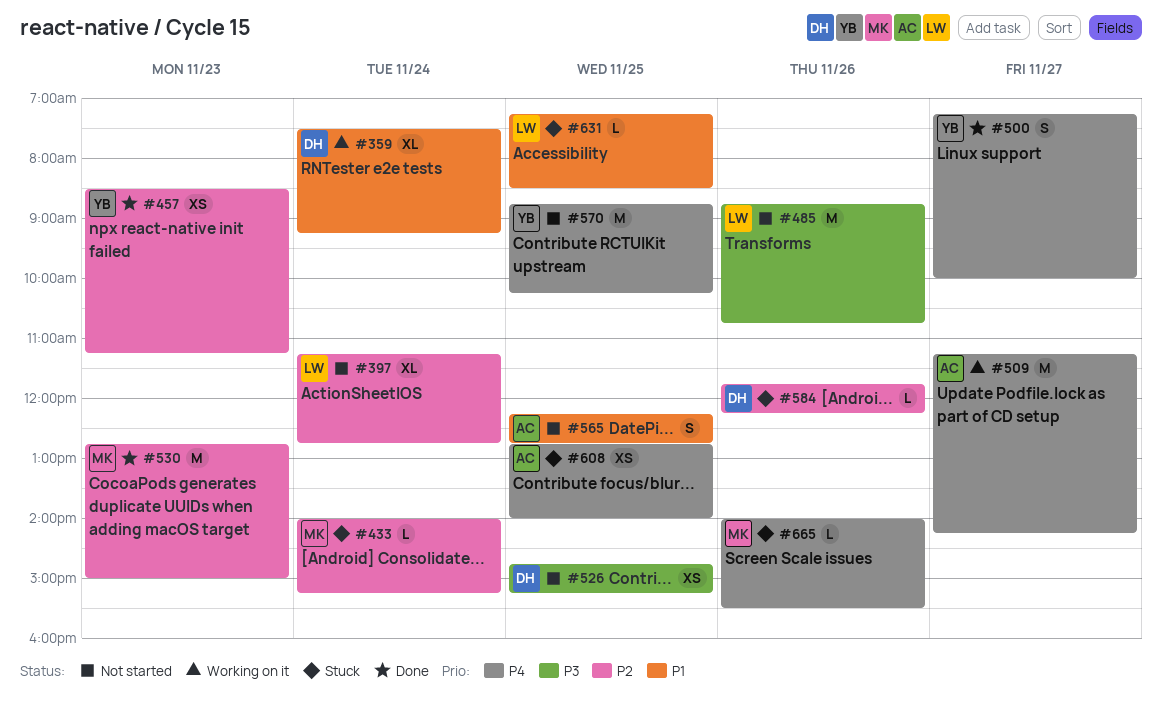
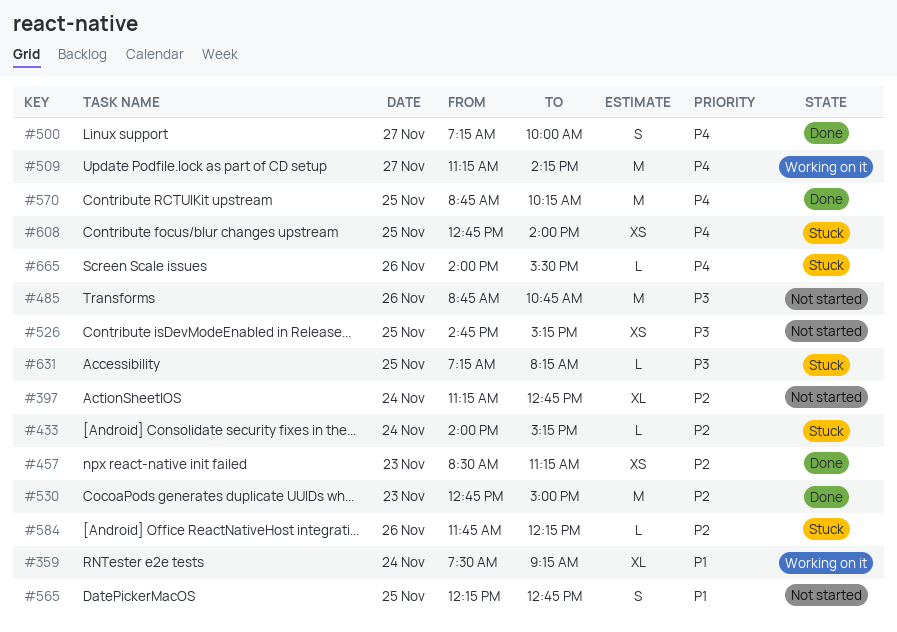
#570, status: Not started -> Done
#631, priority: P1 -> P3
#631, ends: 08:30 -> 08:15

